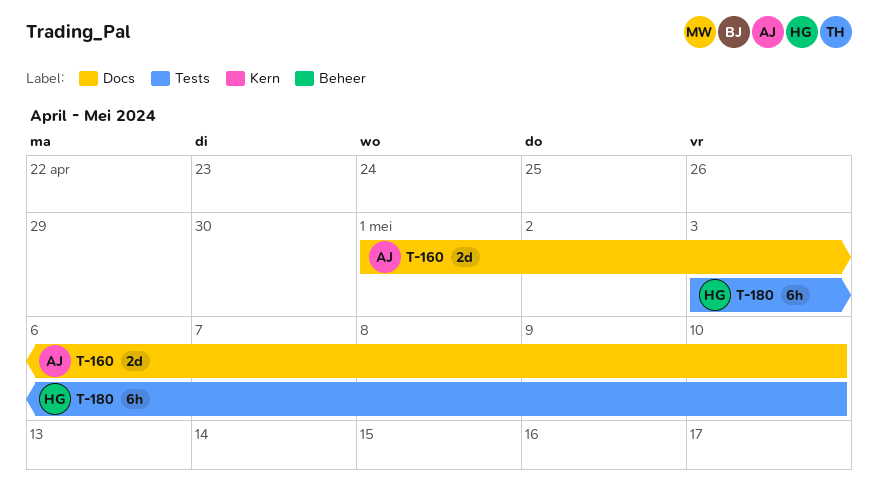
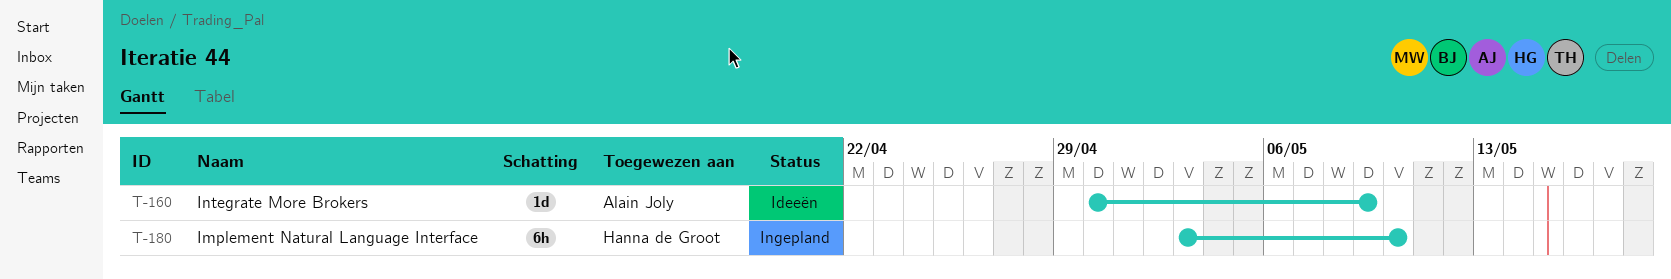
T-160, estimate: 2d -> 1d
T-160, start: May 1 -> Apr 30
T-160, due: May 10 -> May 9

